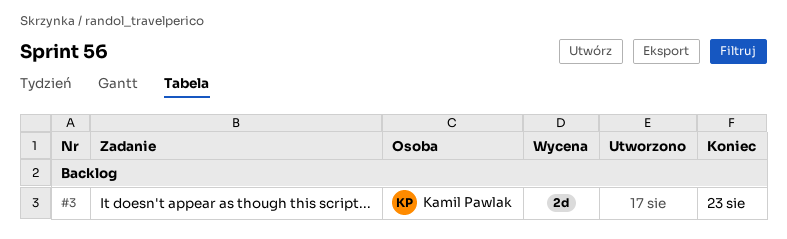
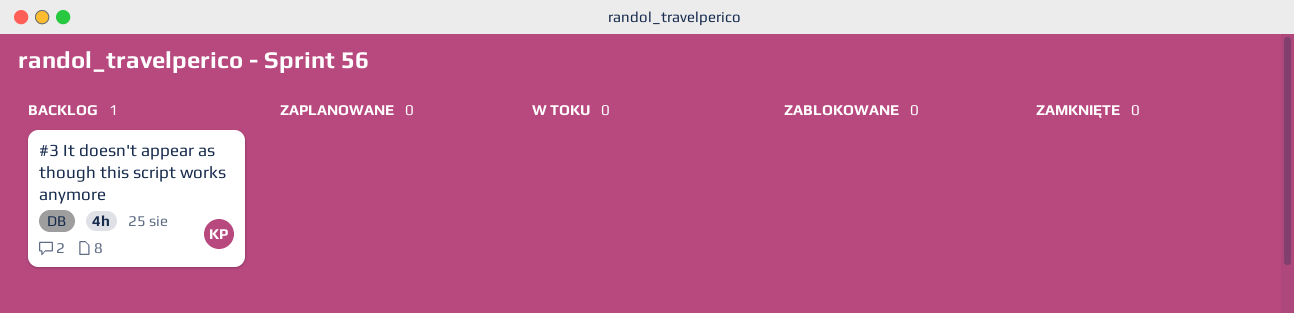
#3, estimate: 2d -> 4h
#3, due: Aug 23 -> Aug 25

